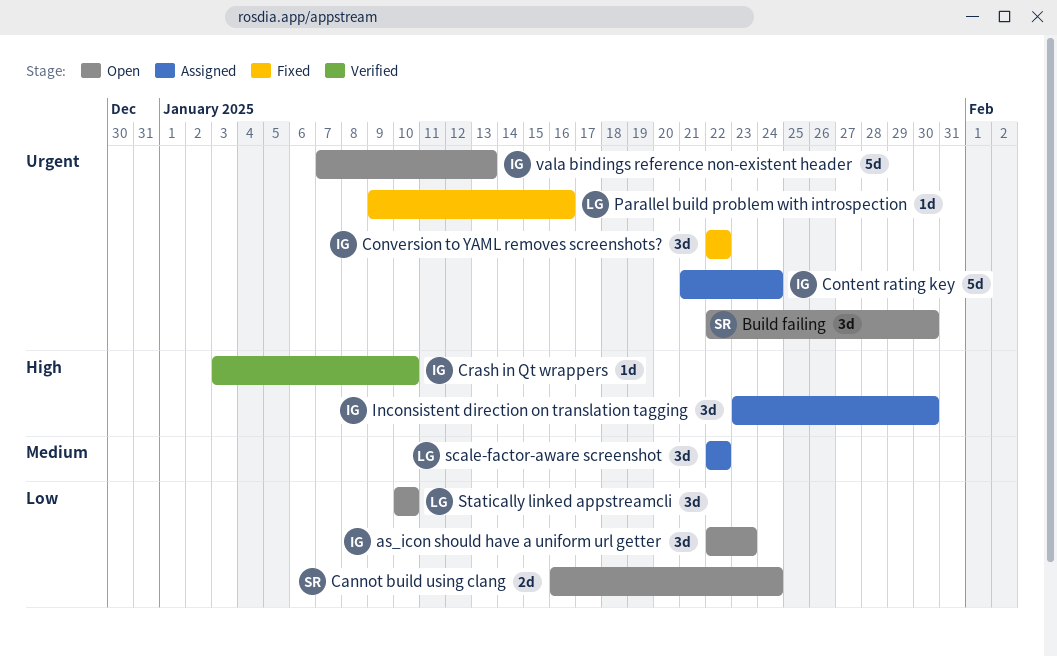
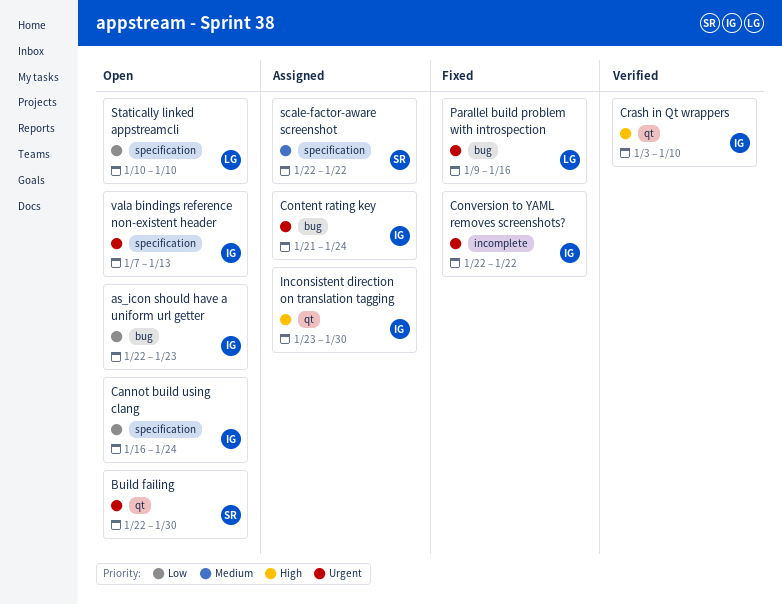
Cannot build using clang, owner: SR -> IG
scale-factor-aware screenshot, owner: LG -> SR

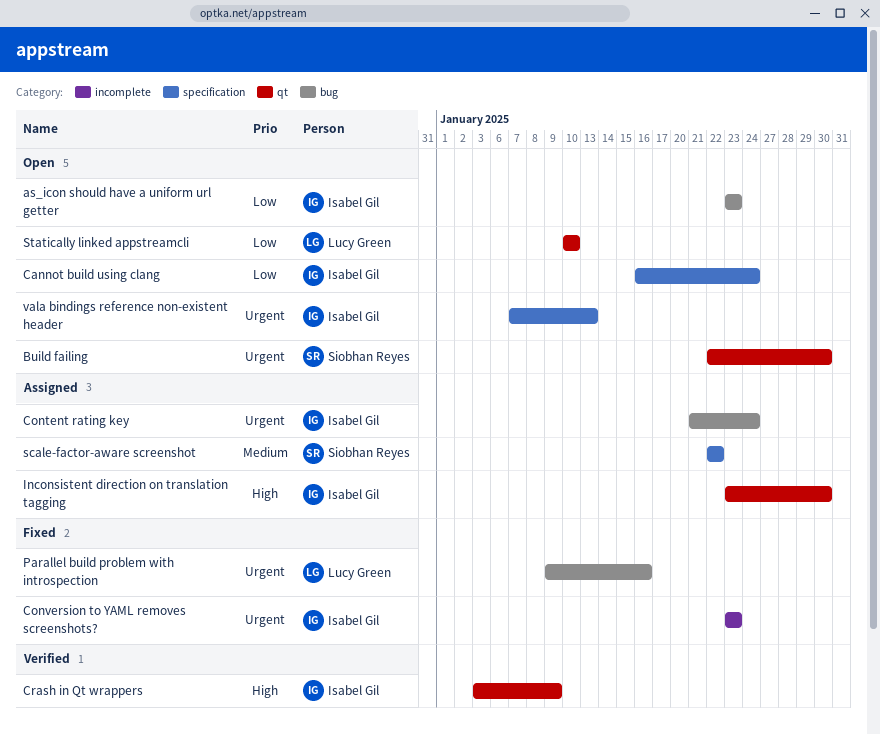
as_icon should have a uniform url getter, start: Jan 22 -> Jan 23
Conversion to YAML removes screenshots?, start: Jan 22 -> Jan 23
Conversion to YAML removes screenshots?, due: Jan 22 -> Jan 23
Crash in Qt wrappers, due: Jan 10 -> Jan 9
Statically linked appstreamcli, label: specification -> qt

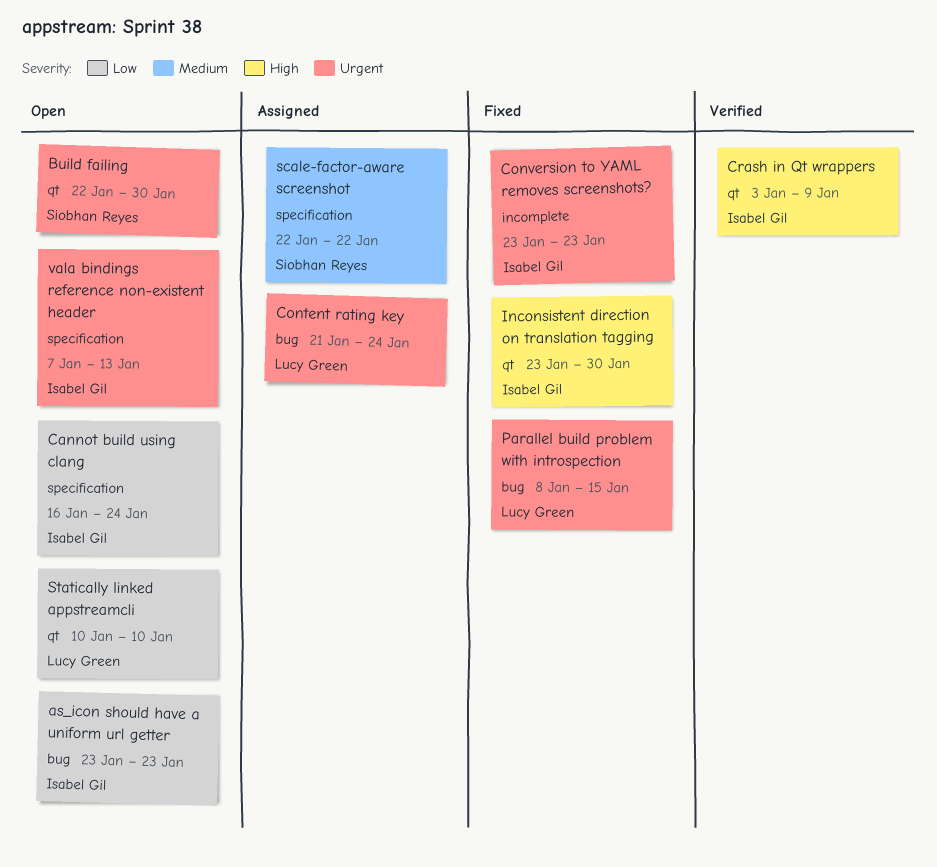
Content rating key, owner: Isabel Gil -> Lucy Green
Inconsistent direction on translation tagging, status: Assigned -> Fixed
Parallel build problem with introspection, start: Jan 9 -> Jan 8
Parallel build problem with introspection, due: Jan 16 -> Jan 15

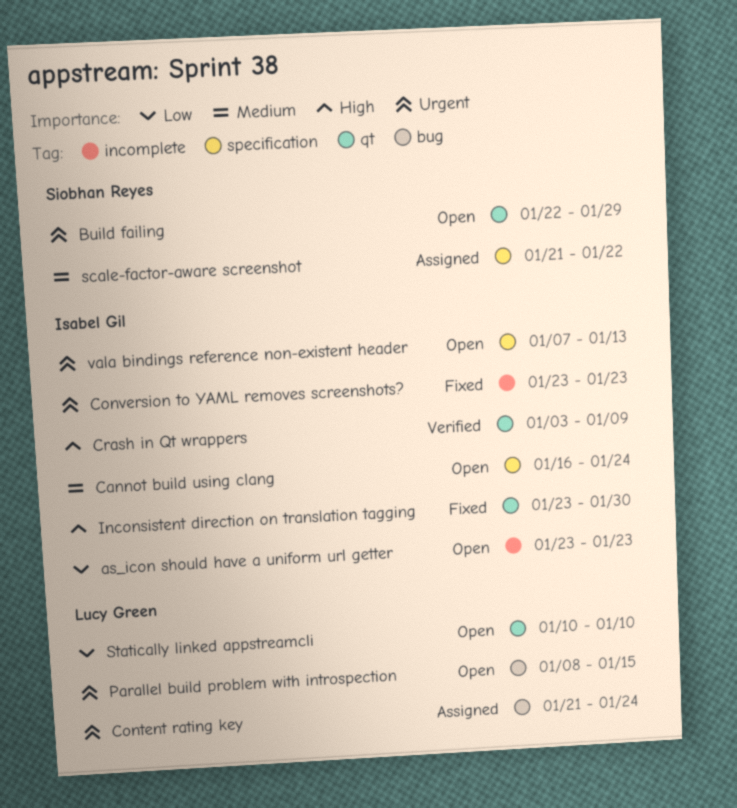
as_icon should have a uniform url getter, label: bug -> incomplete
Build failing, due: Jan 30 -> Jan 29
Cannot build using clang, priority: Low -> Medium
Parallel build problem with introspection, status: Fixed -> Open
scale-factor-aware screenshot, start: Jan 22 -> Jan 21

